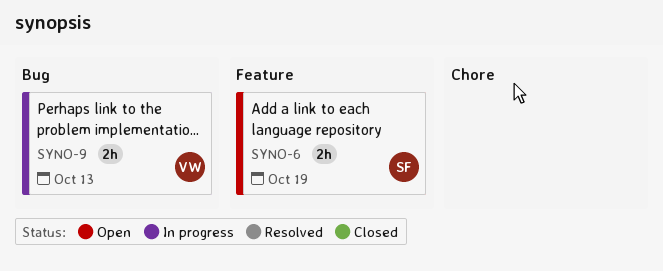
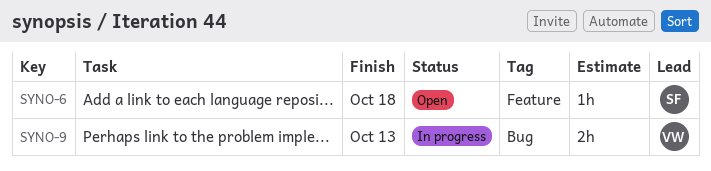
SYNO-6, estimate: 2h -> 1h
SYNO-6, due: Oct 19 -> Oct 18

